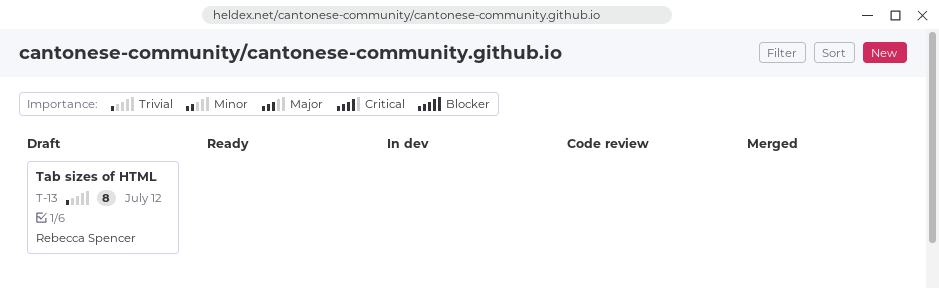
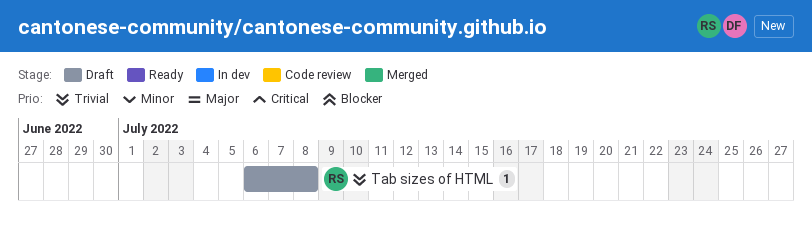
Tab sizes of HTML, estimate: 8 -> 1
Tab sizes of HTML, due: Jul 12 -> Jul 8

